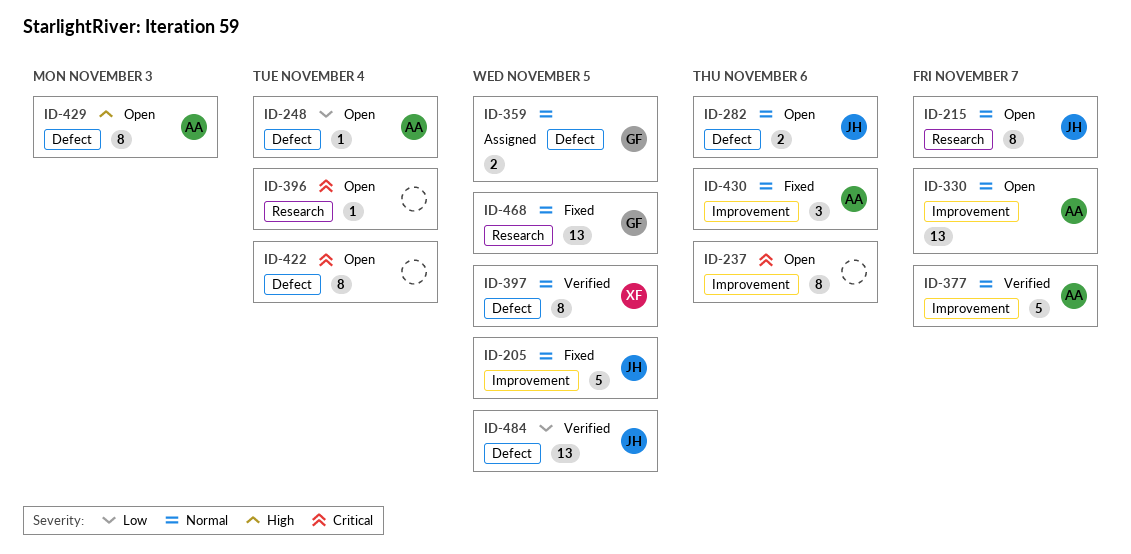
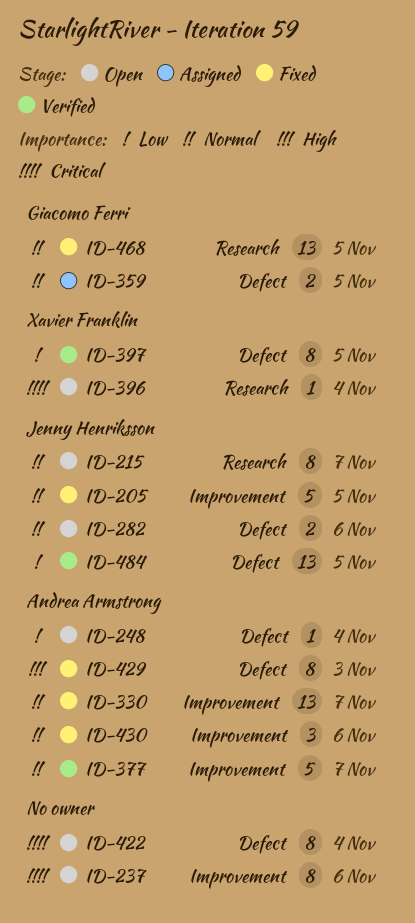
ID-330, status: Open -> Fixed
ID-396, owner: none -> Xavier Franklin
ID-397, priority: Normal -> Low
ID-429, status: Open -> Fixed

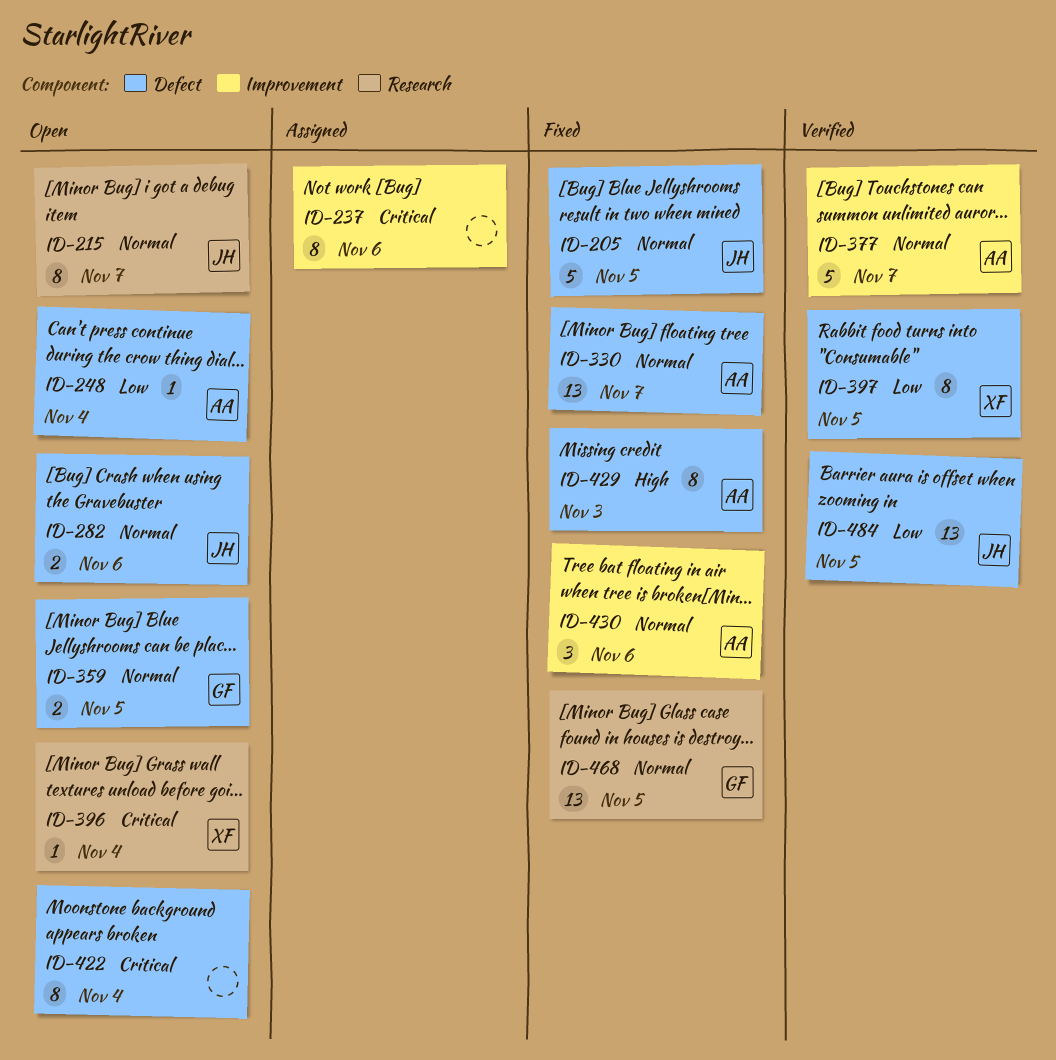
ID-205, label: Improvement -> Defect
ID-237, status: Open -> Assigned
ID-330, label: Improvement -> Defect
ID-359, status: Assigned -> Open

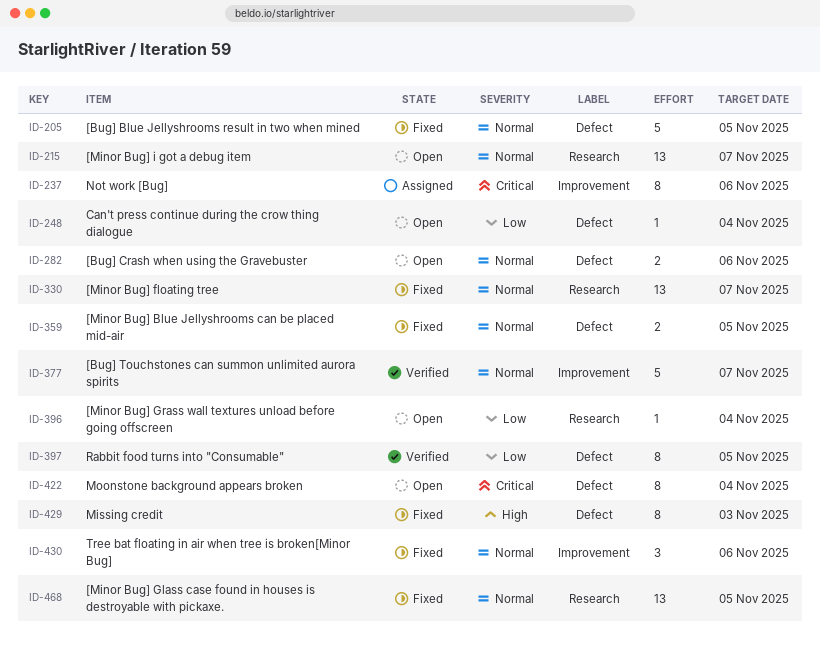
ID-215, estimate: 8 -> 13
ID-330, label: Defect -> Research
ID-359, status: Open -> Fixed
ID-396, priority: Critical -> Low
ID-484: present -> none

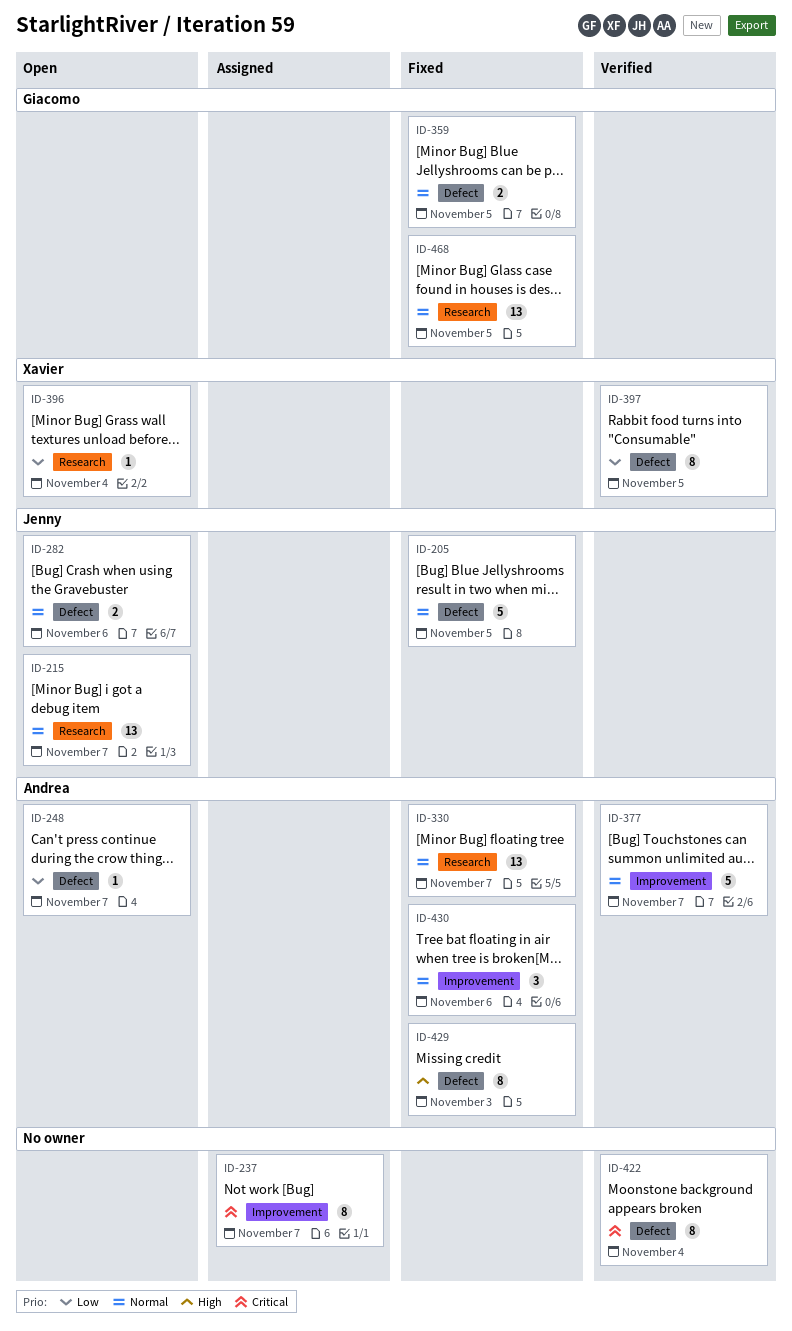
ID-237, due: Nov 6 -> Nov 7
ID-248, due: Nov 4 -> Nov 7
ID-422, status: Open -> Verified

